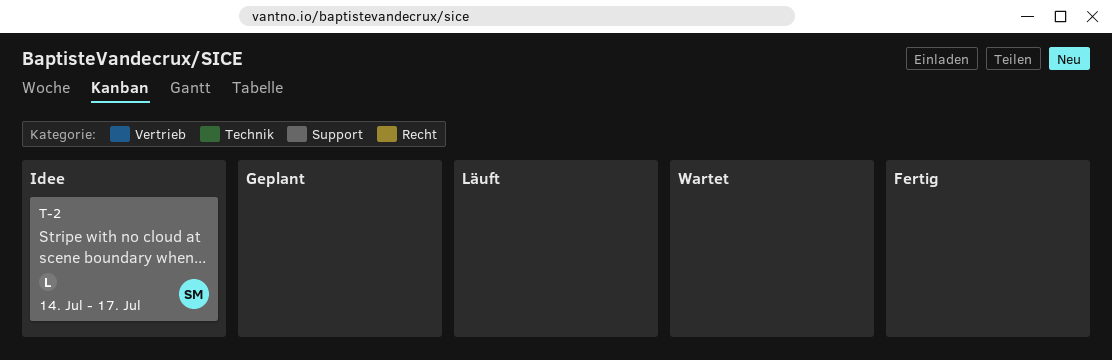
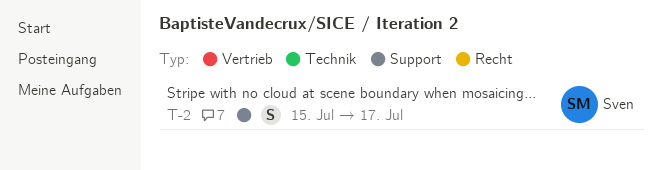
T-2, estimate: L -> S
T-2, start: Jul 14 -> Jul 15

